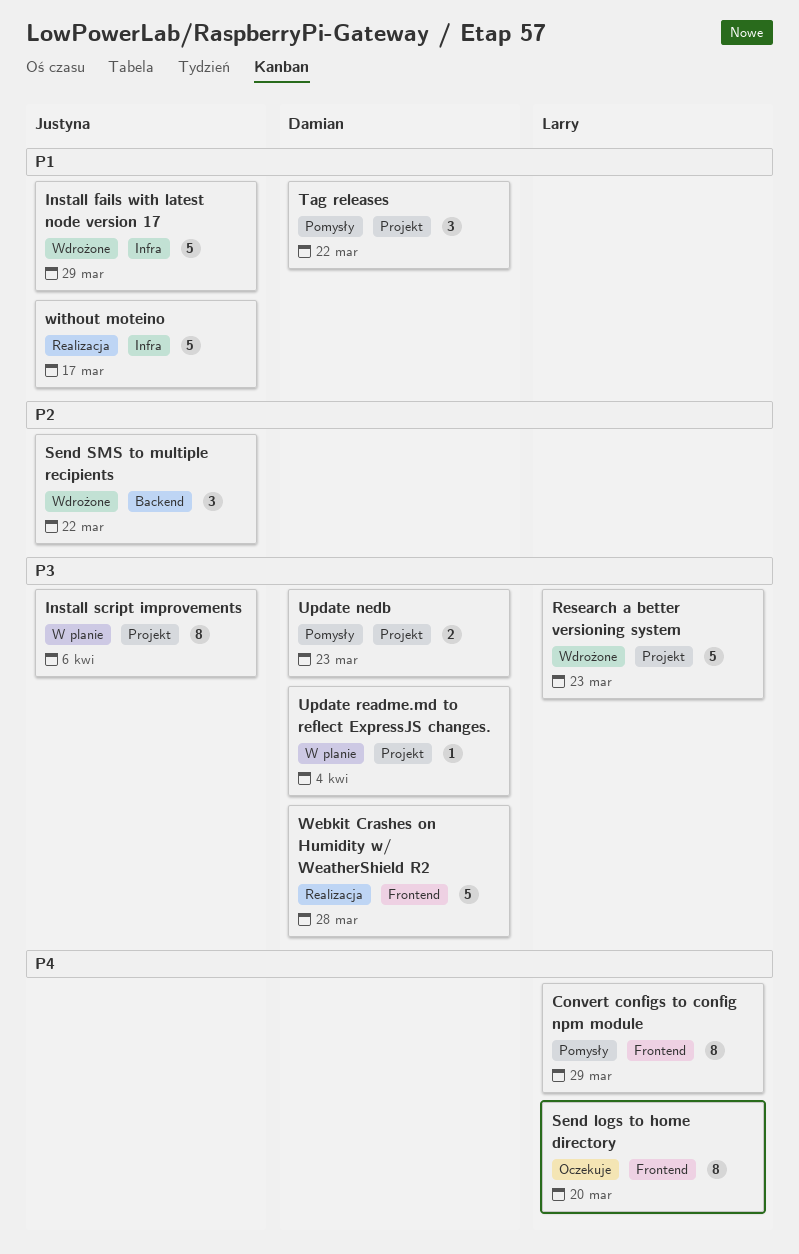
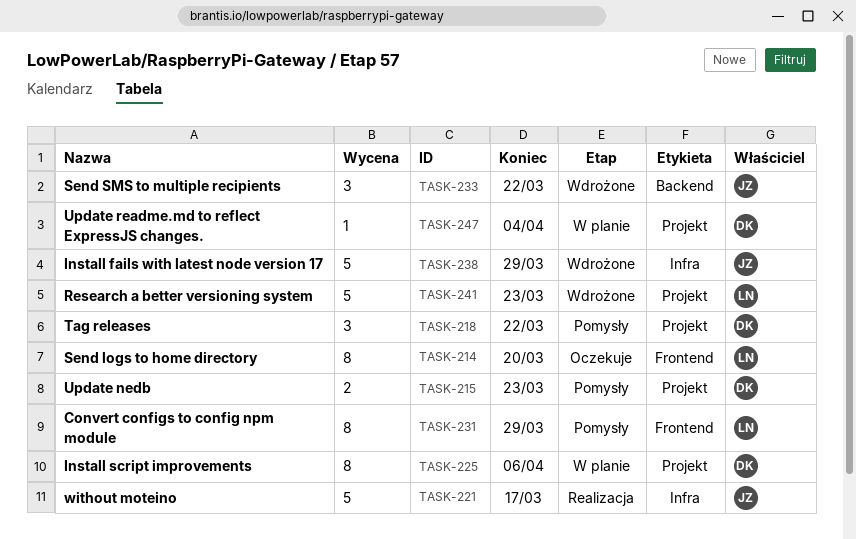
Install script improvements, owner: Justyna -> Damian
Webkit Crashes on Humidity w/ WeatherShield R2: present -> none

